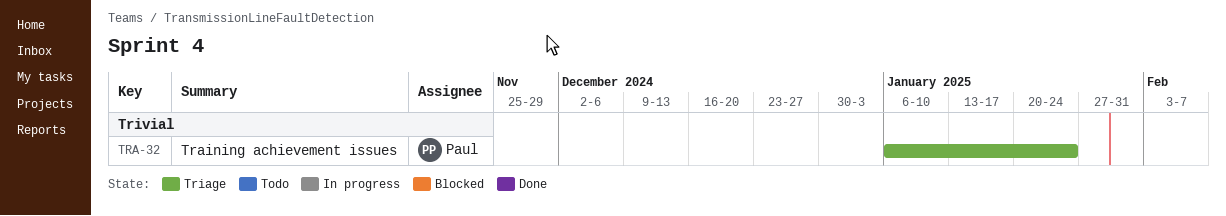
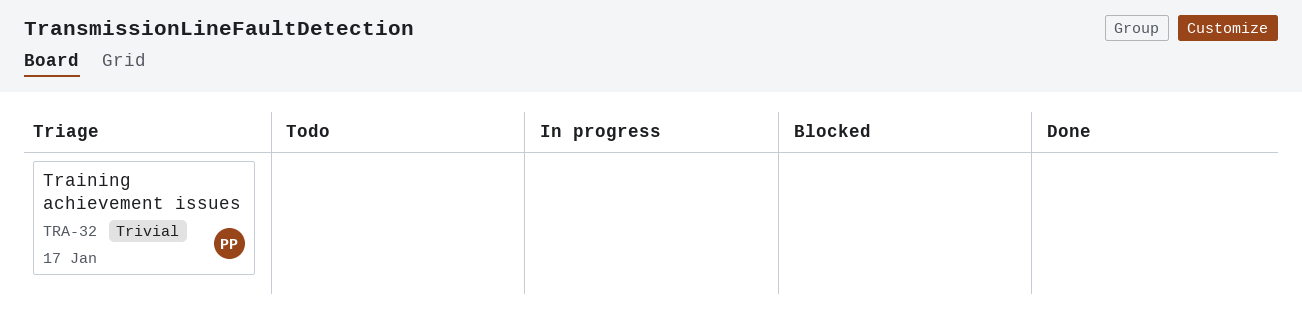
TRA-32, due: Jan 24 -> Jan 17

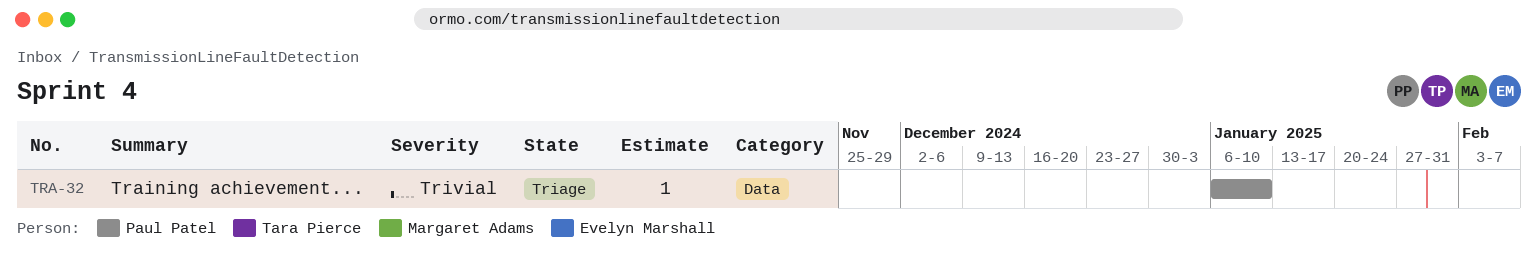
TRA-32, due: Jan 17 -> Jan 10

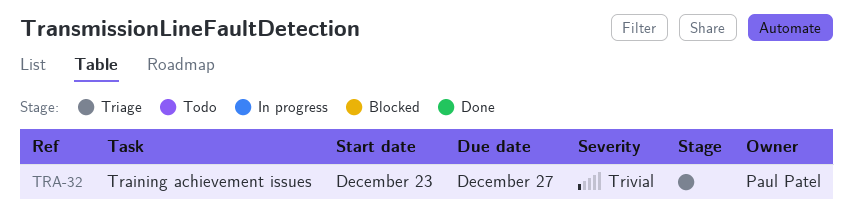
TRA-32, start: Jan 6 -> Dec 23
TRA-32, due: Jan 10 -> Dec 27

